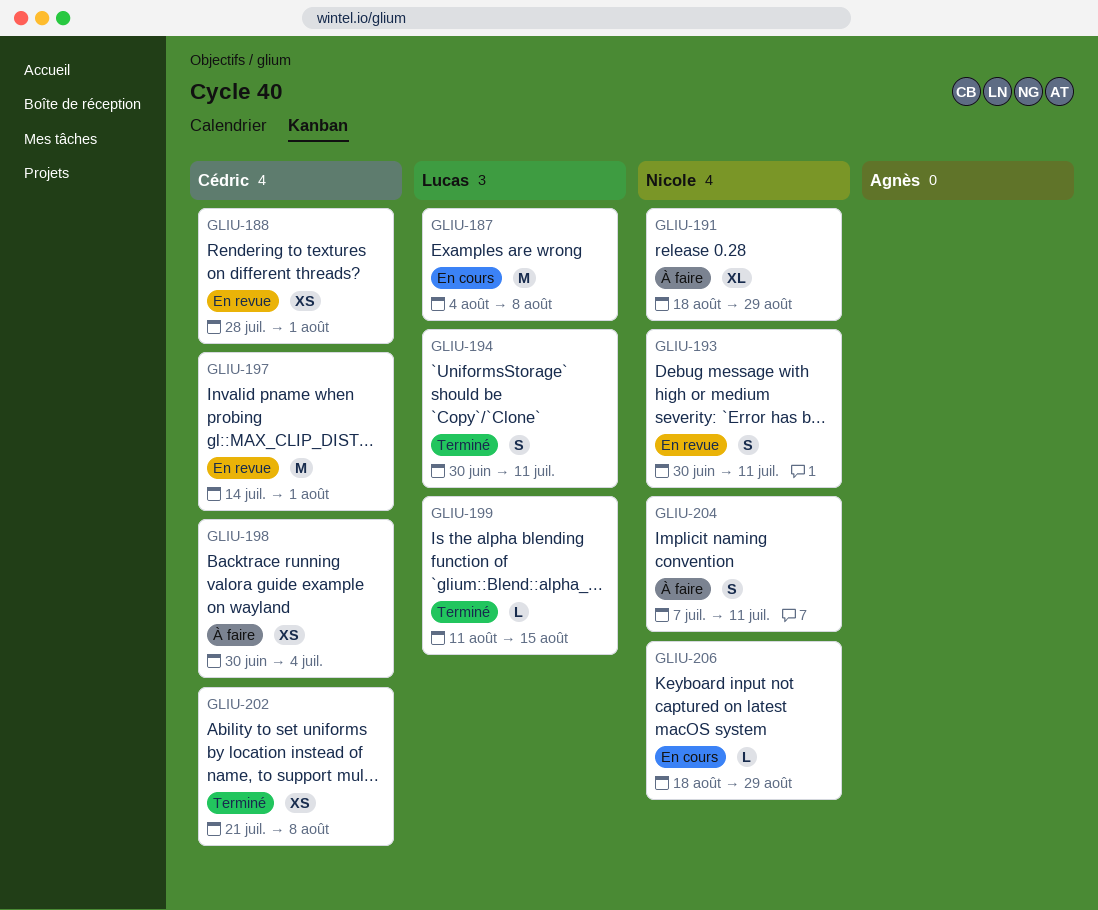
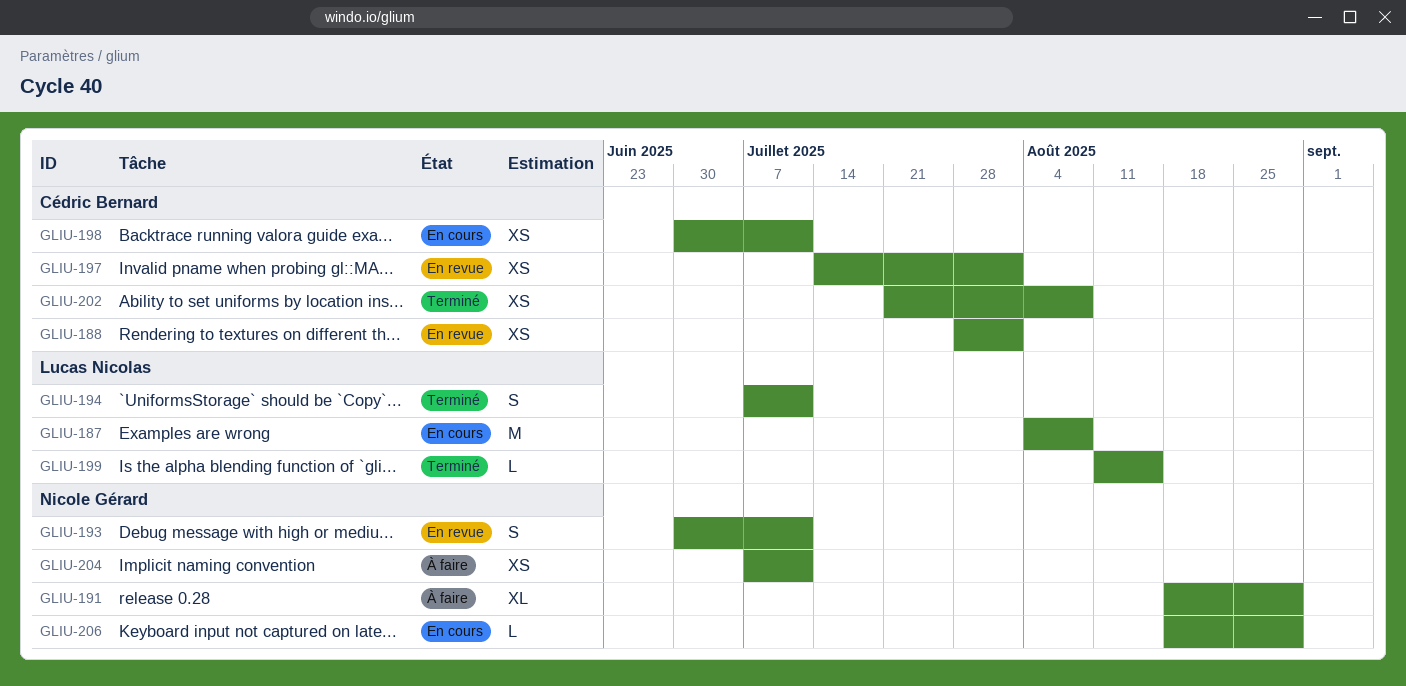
GLIU-194, start: Jun 30 -> Jul 7
GLIU-197, estimate: M -> XS
GLIU-198, status: À faire -> En cours
GLIU-198, due: Jul 4 -> Jul 11
GLIU-204, estimate: S -> XS

